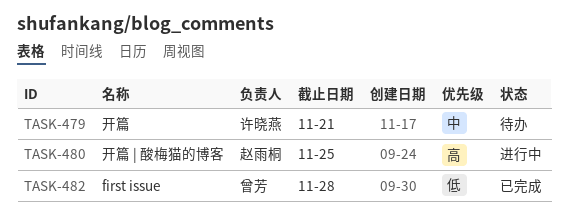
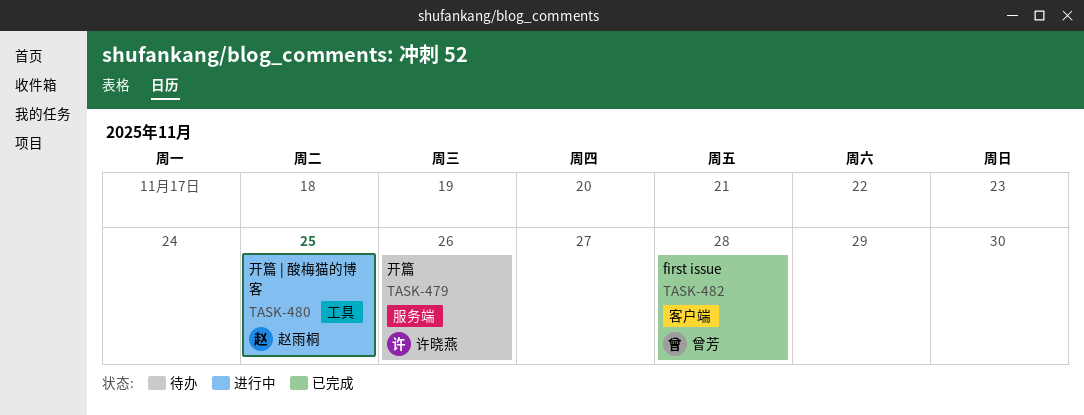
TASK-479, due: Nov 21 -> Nov 26

